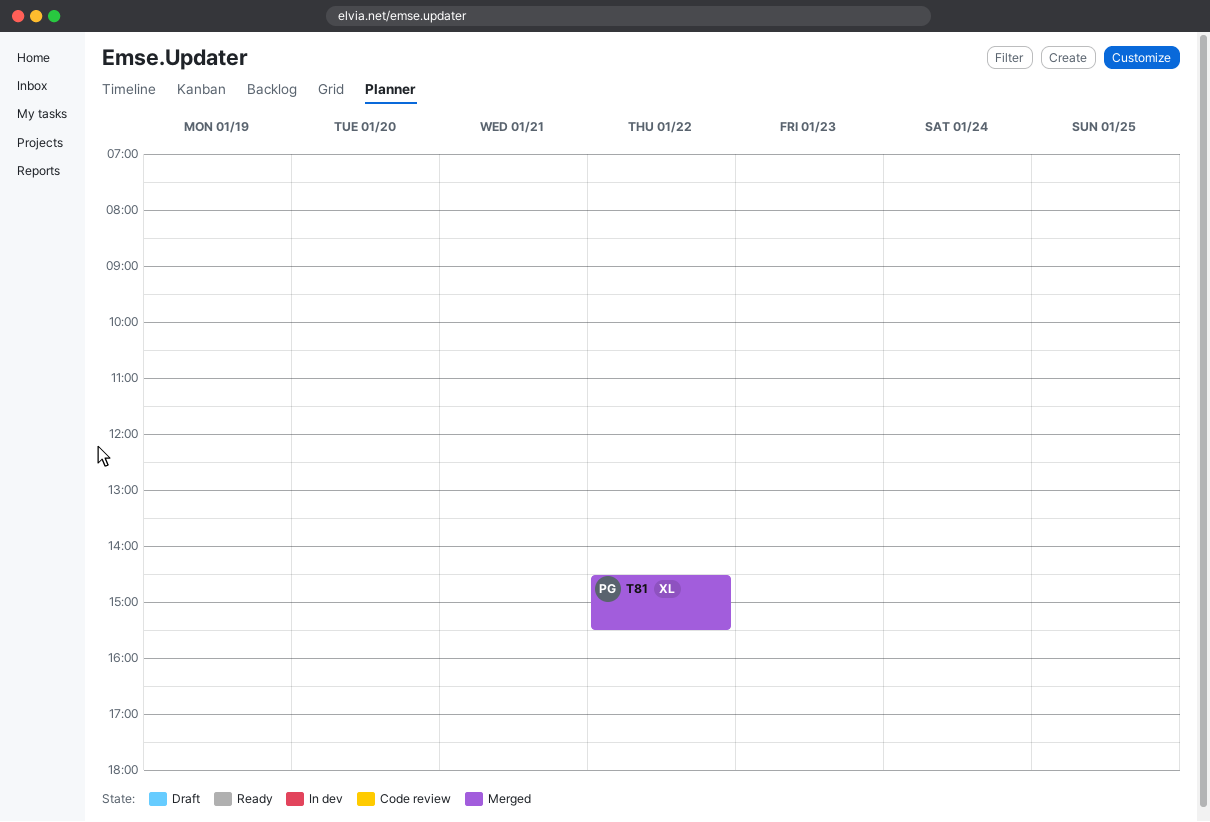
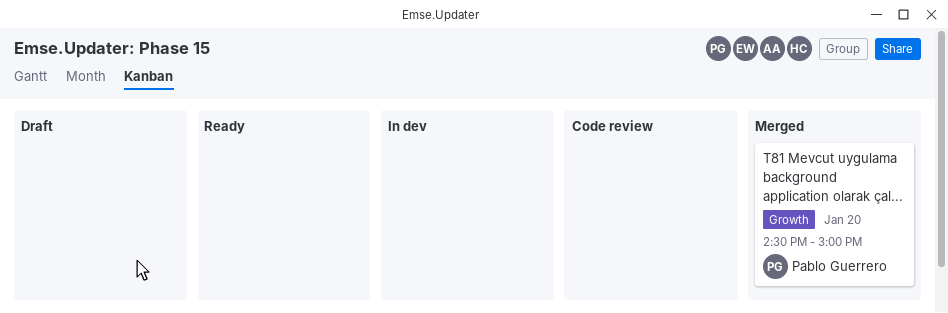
T81, day: Jan 22 -> Jan 20
T81, ends: 15:30 -> 15:00

